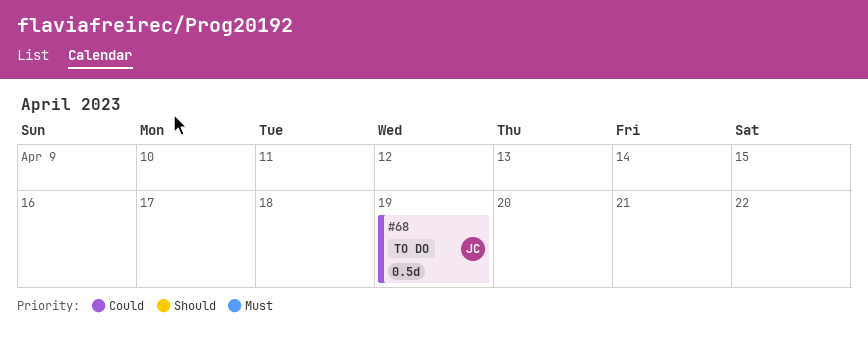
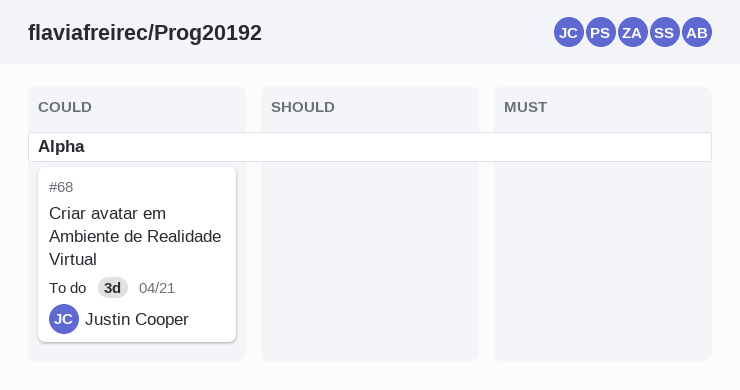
#68, estimate: 0.5d -> 3d
#68, due: Apr 19 -> Apr 21

